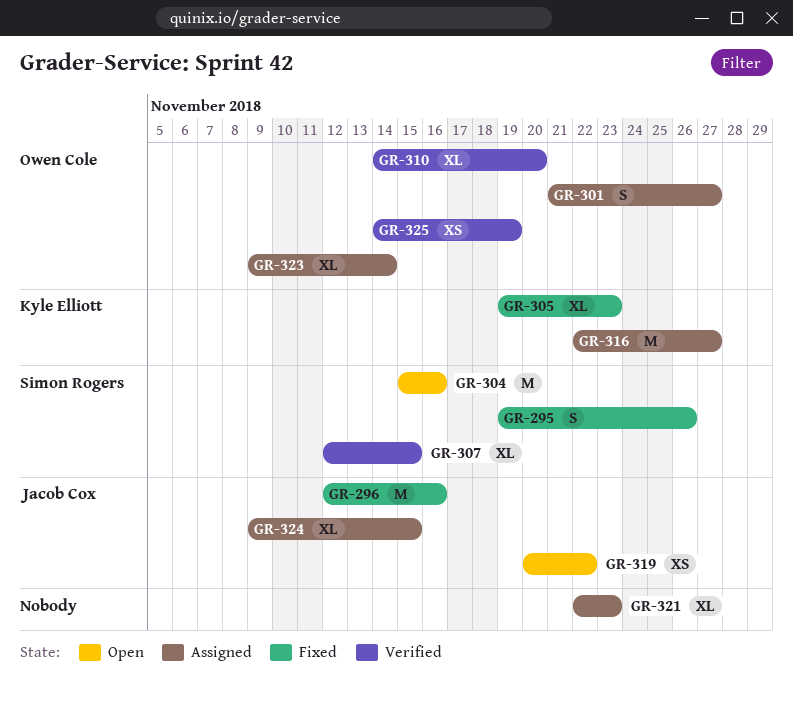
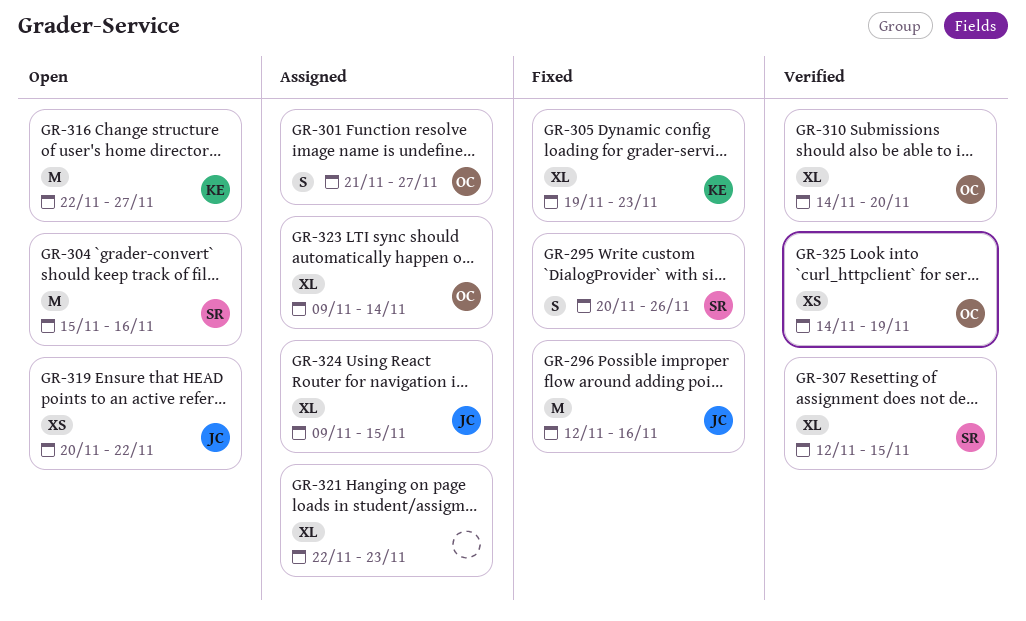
GR-295, start: Nov 19 -> Nov 20
GR-316, status: Assigned -> Open

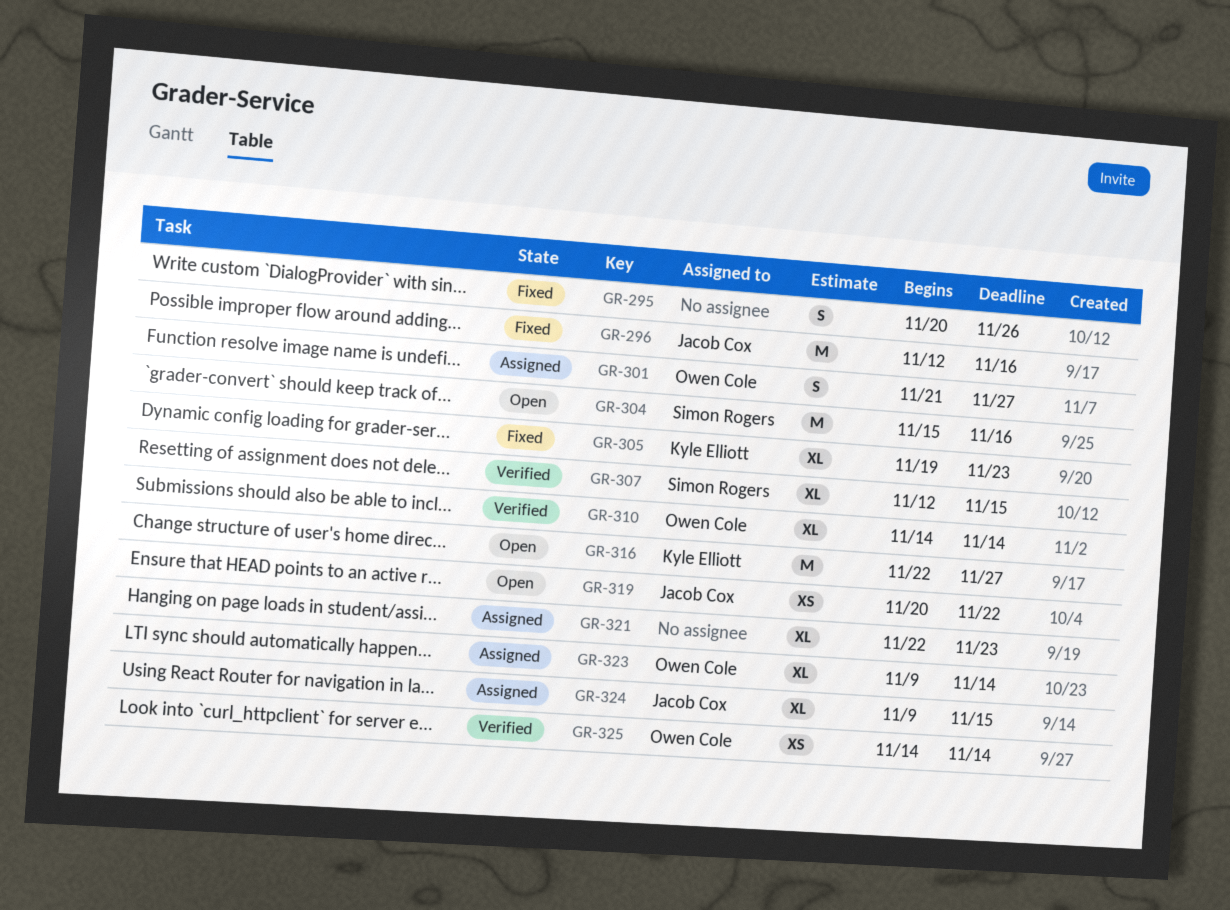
GR-295, owner: Simon Rogers -> none
GR-310, due: Nov 20 -> Nov 14
GR-325, due: Nov 19 -> Nov 14

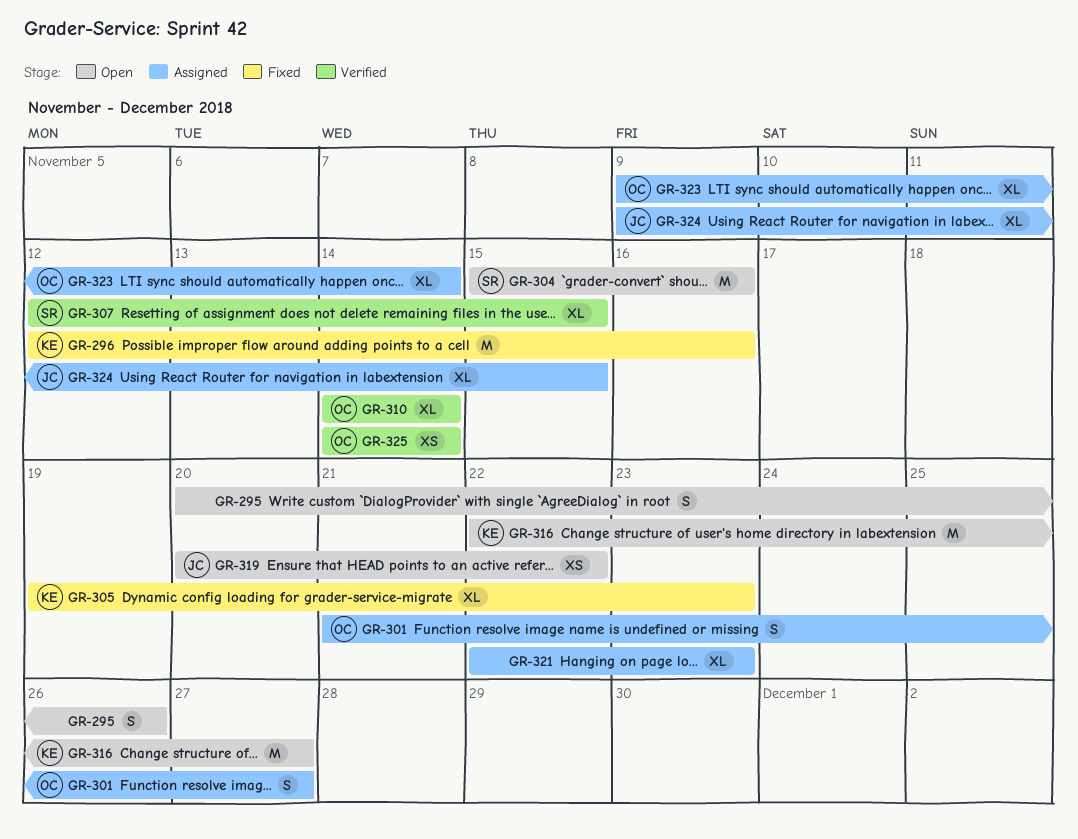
GR-295, status: Fixed -> Open
GR-296, owner: Jacob Cox -> Kyle Elliott

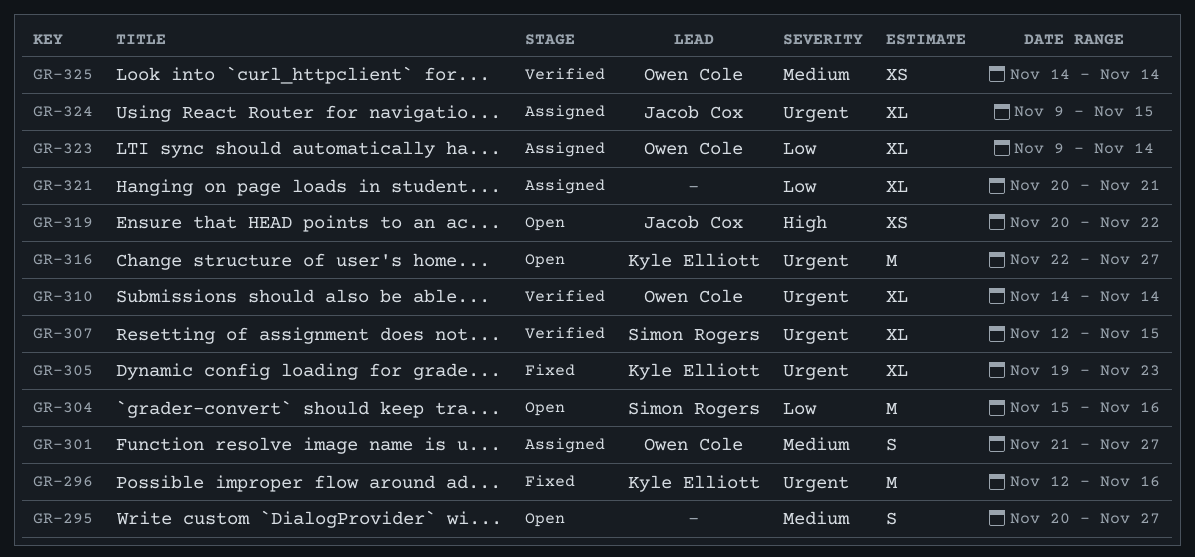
GR-295, due: Nov 26 -> Nov 27
GR-321, start: Nov 22 -> Nov 20
GR-321, due: Nov 23 -> Nov 21

